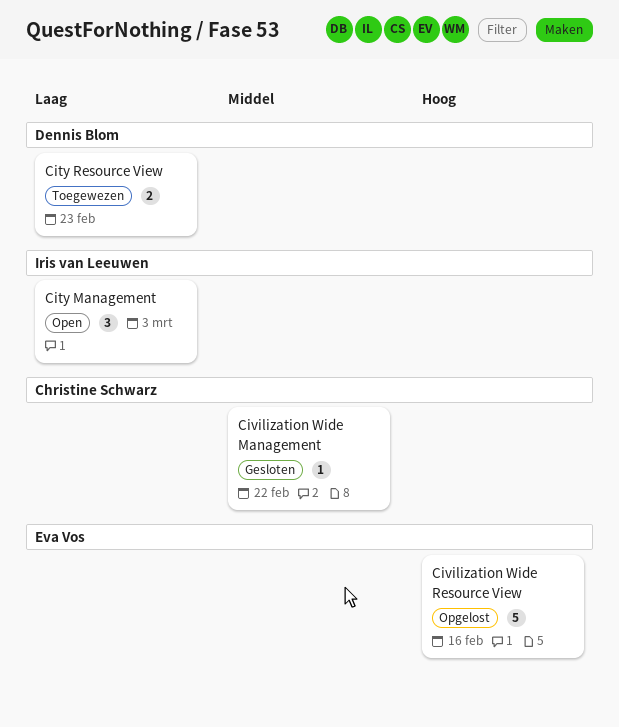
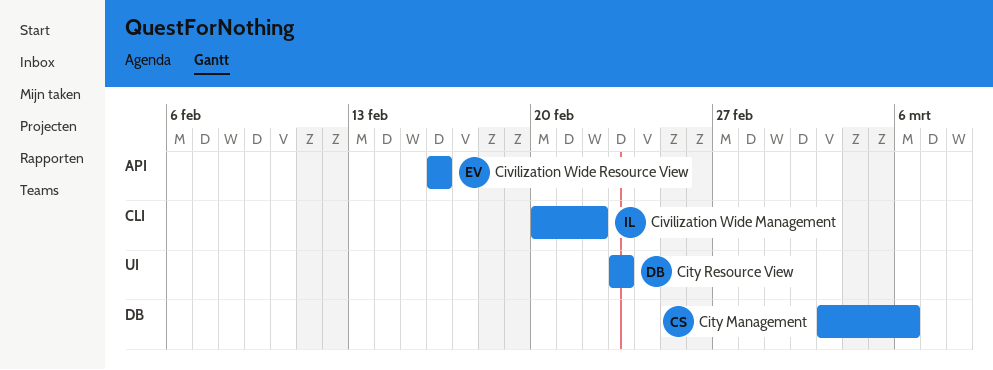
City Management, owner: Iris van Leeuwen -> Christine Schwarz
City Management, due: Mar 3 -> Mar 6
Civilization Wide Management, owner: Christine Schwarz -> Iris van Leeuwen

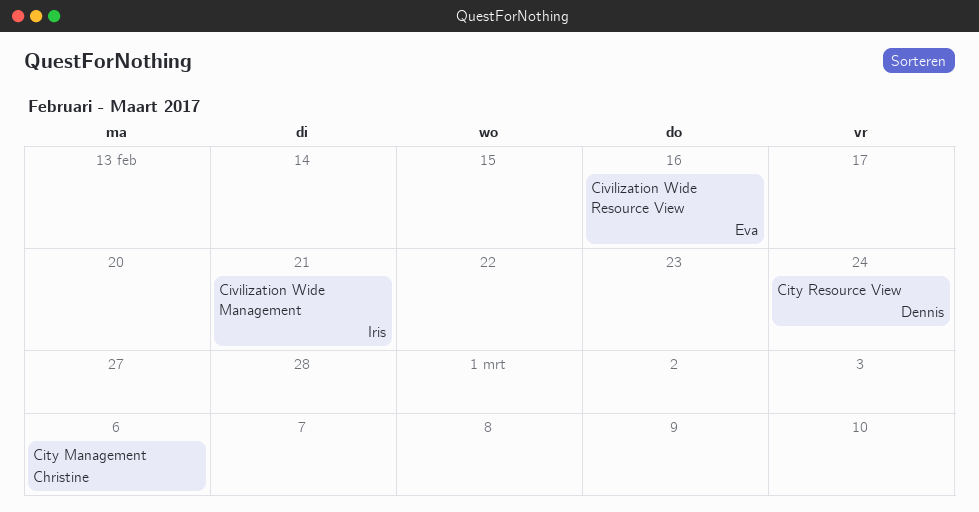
City Resource View, due: Feb 23 -> Feb 24
Civilization Wide Management, due: Feb 22 -> Feb 21

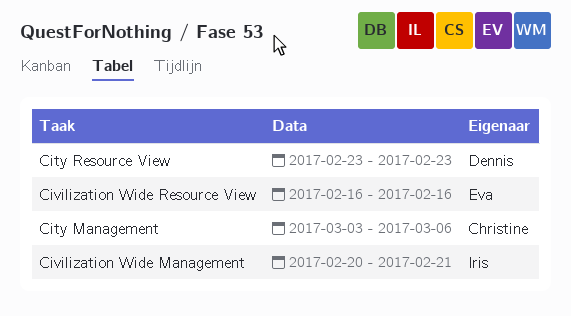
City Resource View, due: Feb 24 -> Feb 23

